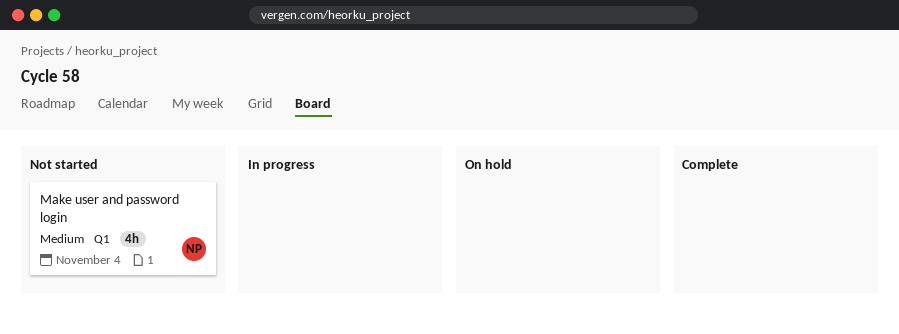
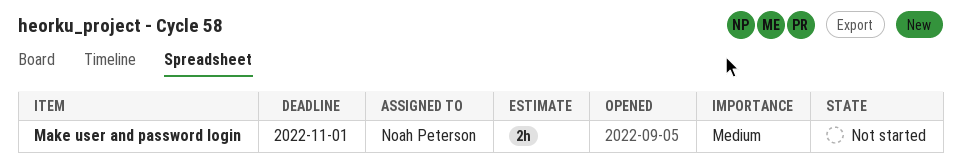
Make user and password login, estimate: 4h -> 2h
Make user and password login, due: Nov 4 -> Nov 1

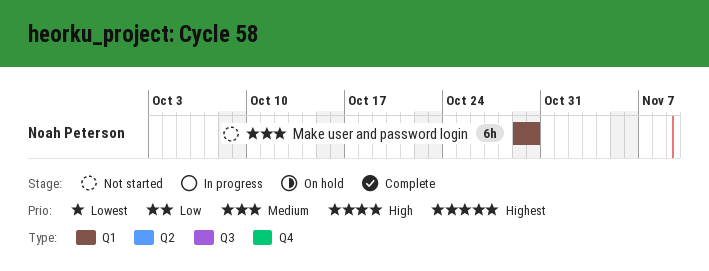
Make user and password login, estimate: 2h -> 6h
Make user and password login, due: Nov 1 -> Oct 30

